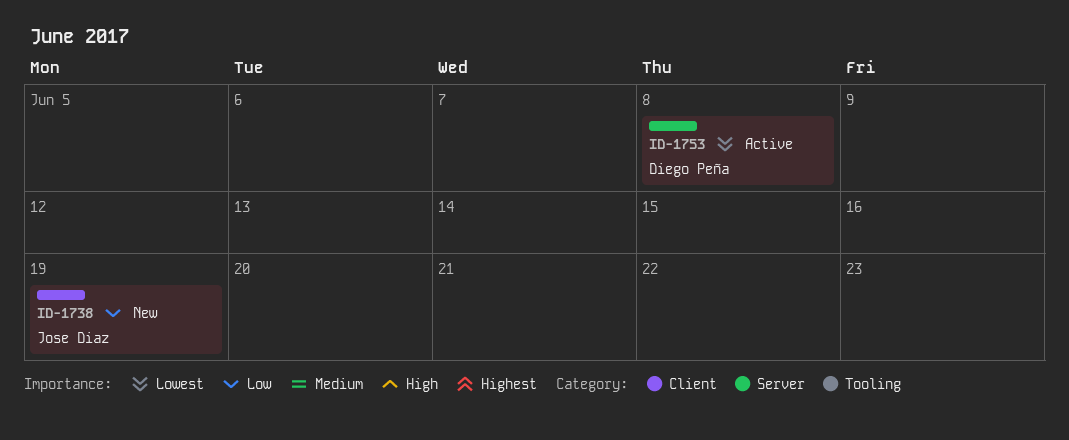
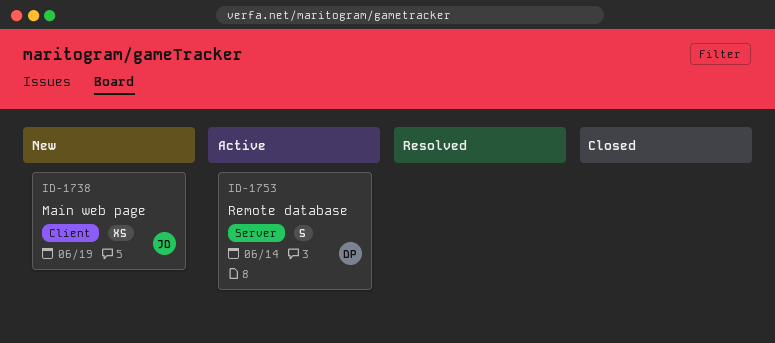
ID-1753, due: Jun 8 -> Jun 14

